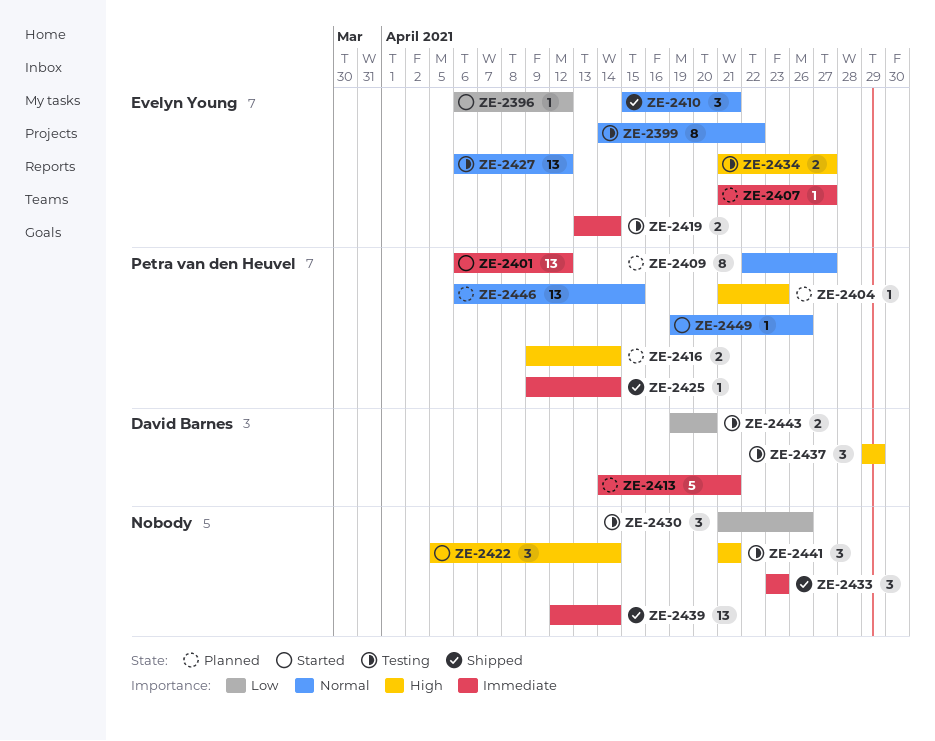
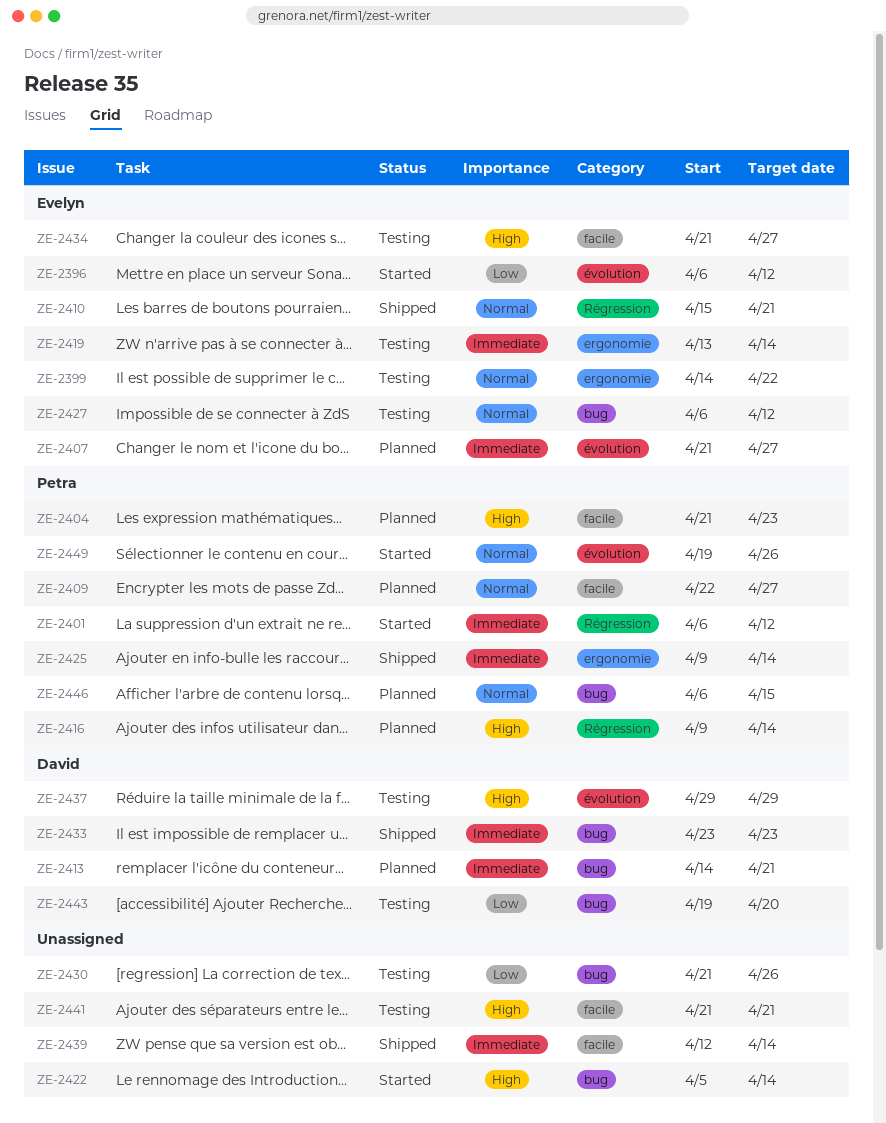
ZE-2433, owner: none -> David Barnes

